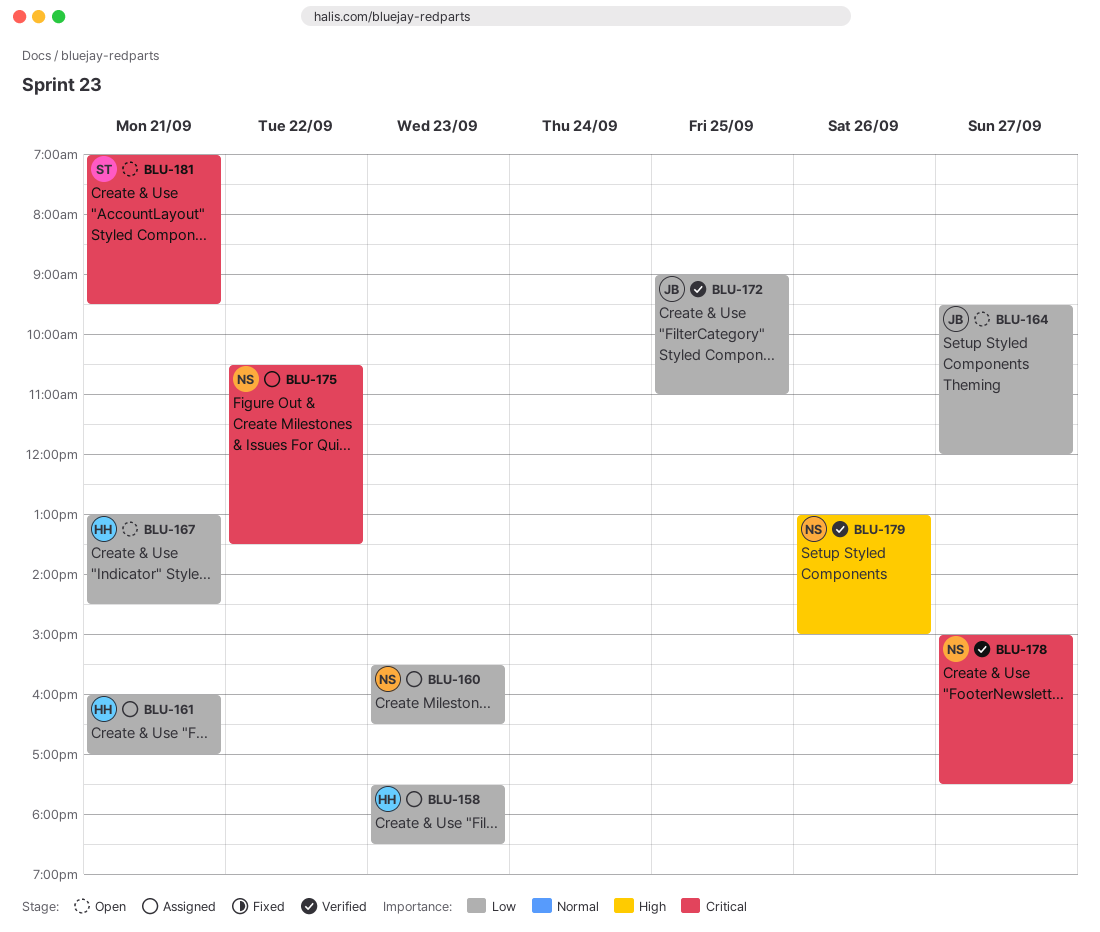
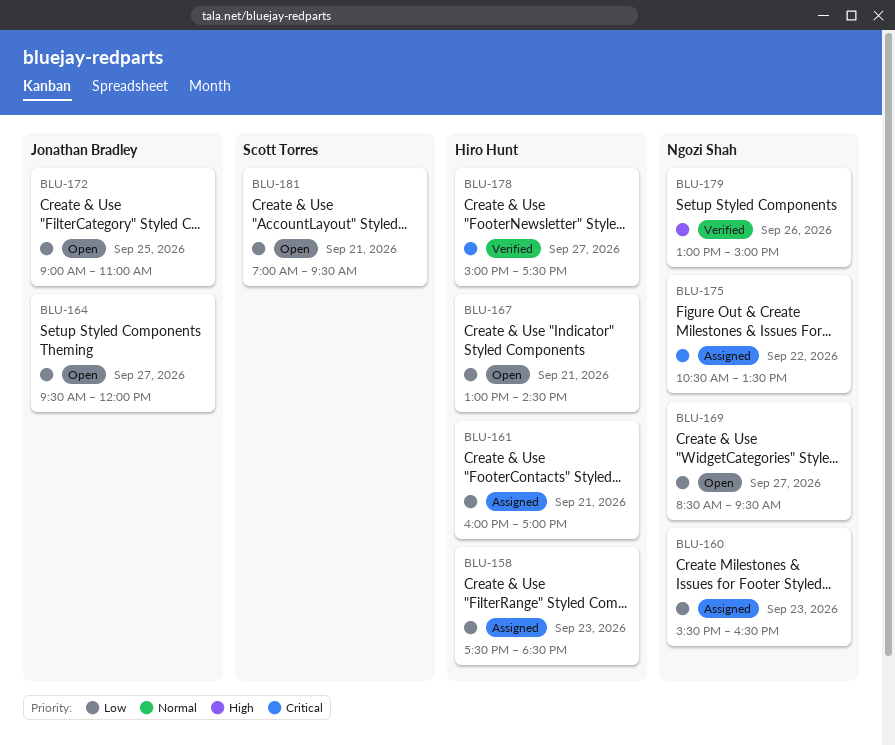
BLU-169: none -> present
BLU-172, status: Verified -> Open
BLU-178, owner: Ngozi Shah -> Hiro Hunt
BLU-181, priority: Critical -> Low

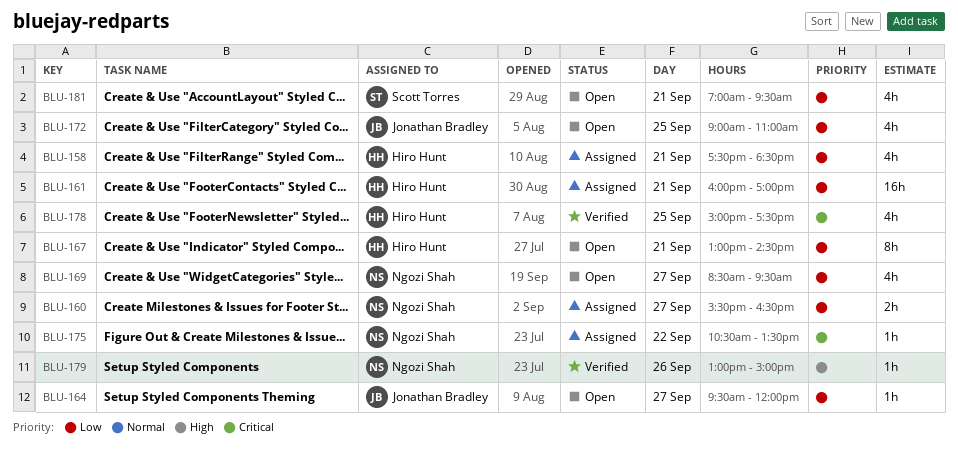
BLU-158, day: Sep 23 -> Sep 21
BLU-160, day: Sep 23 -> Sep 27
BLU-178, day: Sep 27 -> Sep 25

